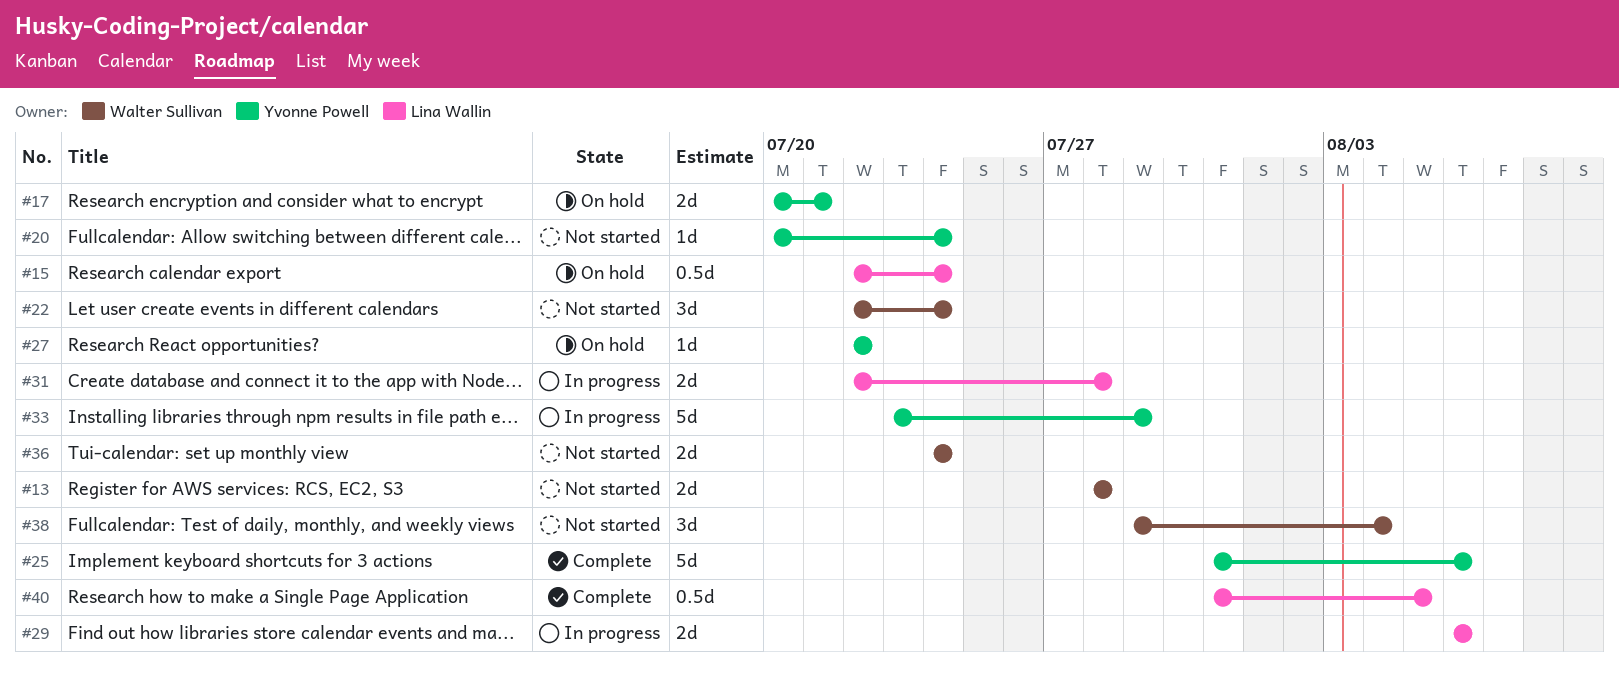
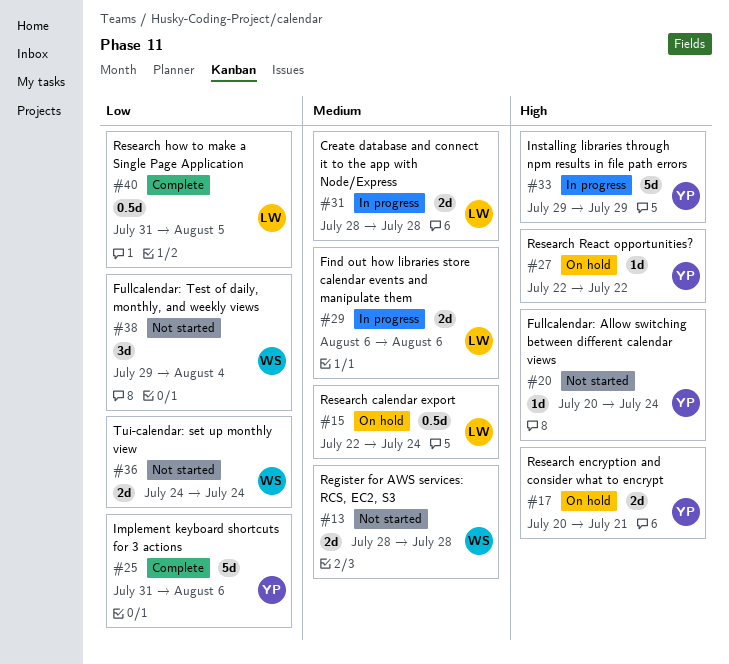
#22: present -> none
#31, start: Jul 22 -> Jul 28
#33, start: Jul 23 -> Jul 29

